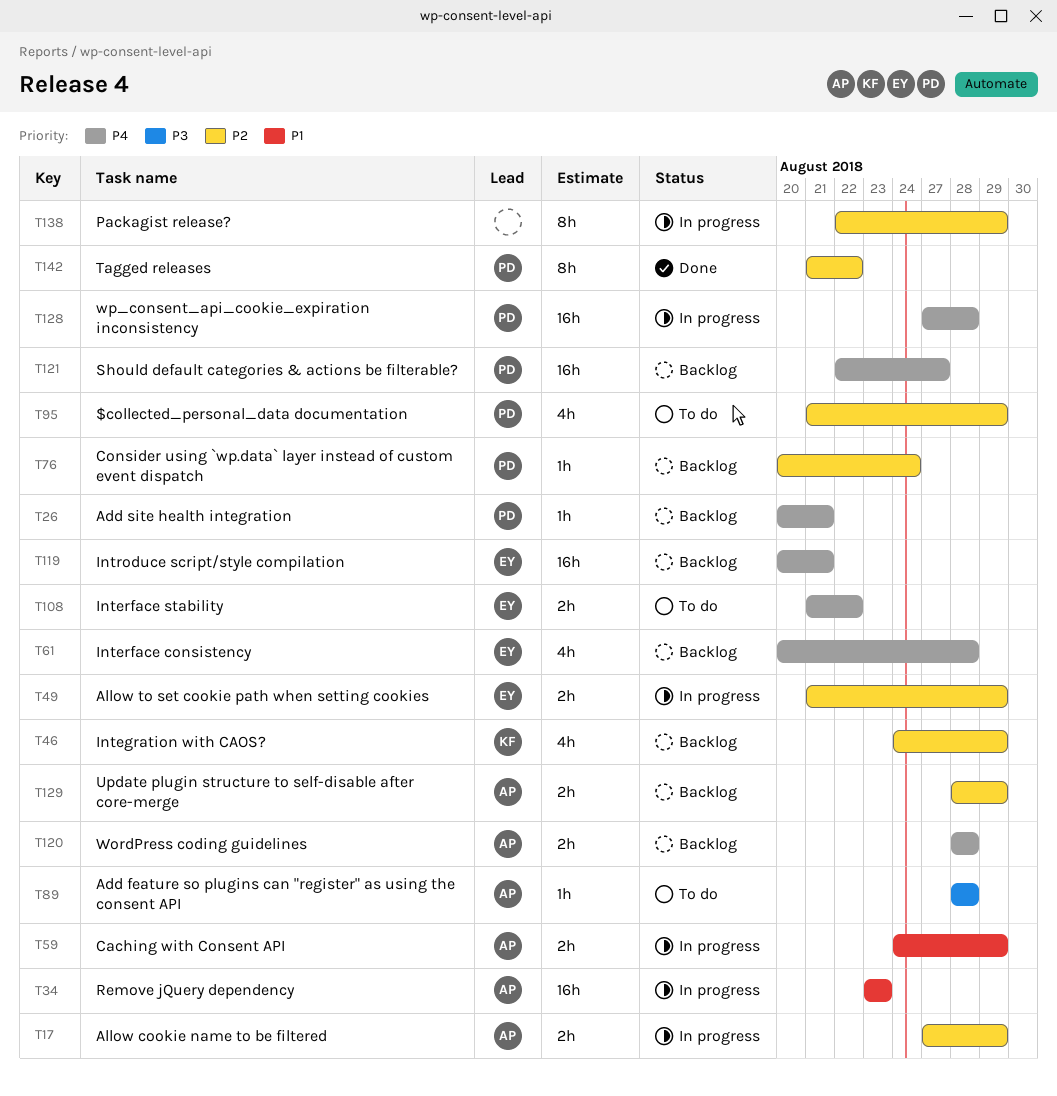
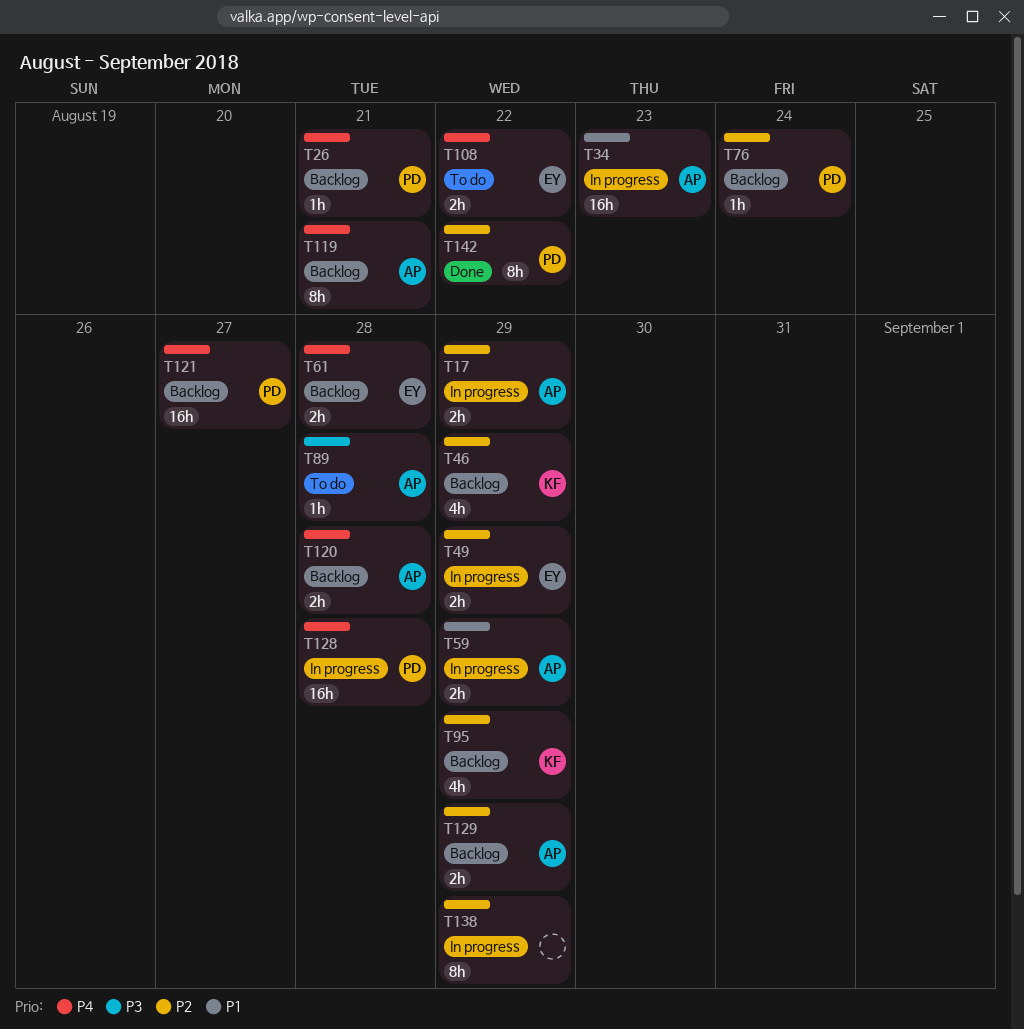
T61, estimate: 4h -> 2h
T95, status: To do -> Backlog
T95, owner: PD -> KF
T119, owner: EY -> AP
T119, estimate: 16h -> 8h

